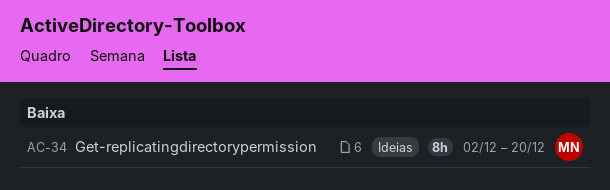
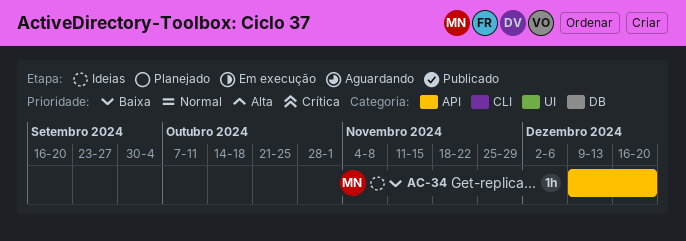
AC-34, estimate: 8h -> 1h
AC-34, start: Dec 2 -> Dec 9

